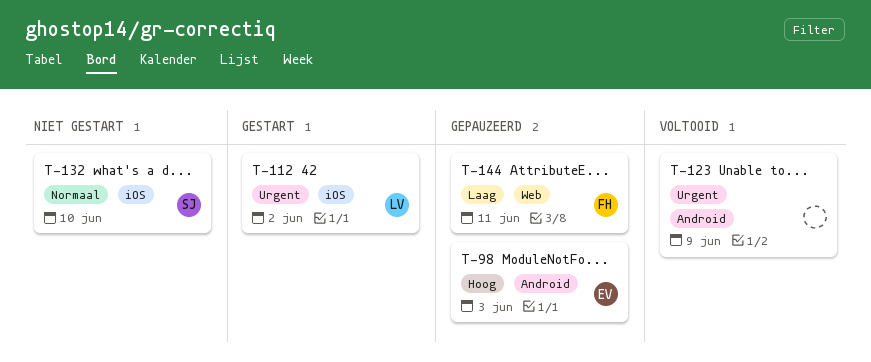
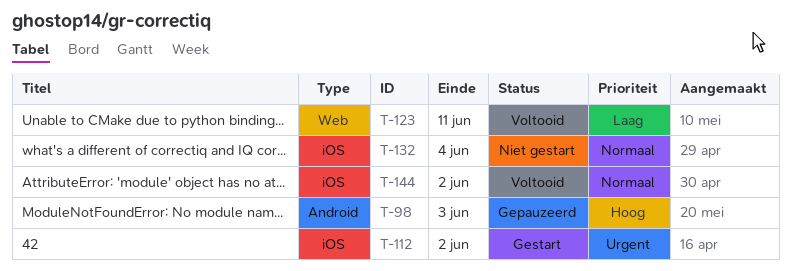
T-123, priority: Urgent -> Laag
T-123, label: Android -> Web
T-123, due: Jun 9 -> Jun 11
T-132, due: Jun 10 -> Jun 4
T-144, status: Gepauzeerd -> Voltooid
T-144, priority: Laag -> Normaal
T-144, label: Web -> iOS
T-144, due: Jun 11 -> Jun 2

